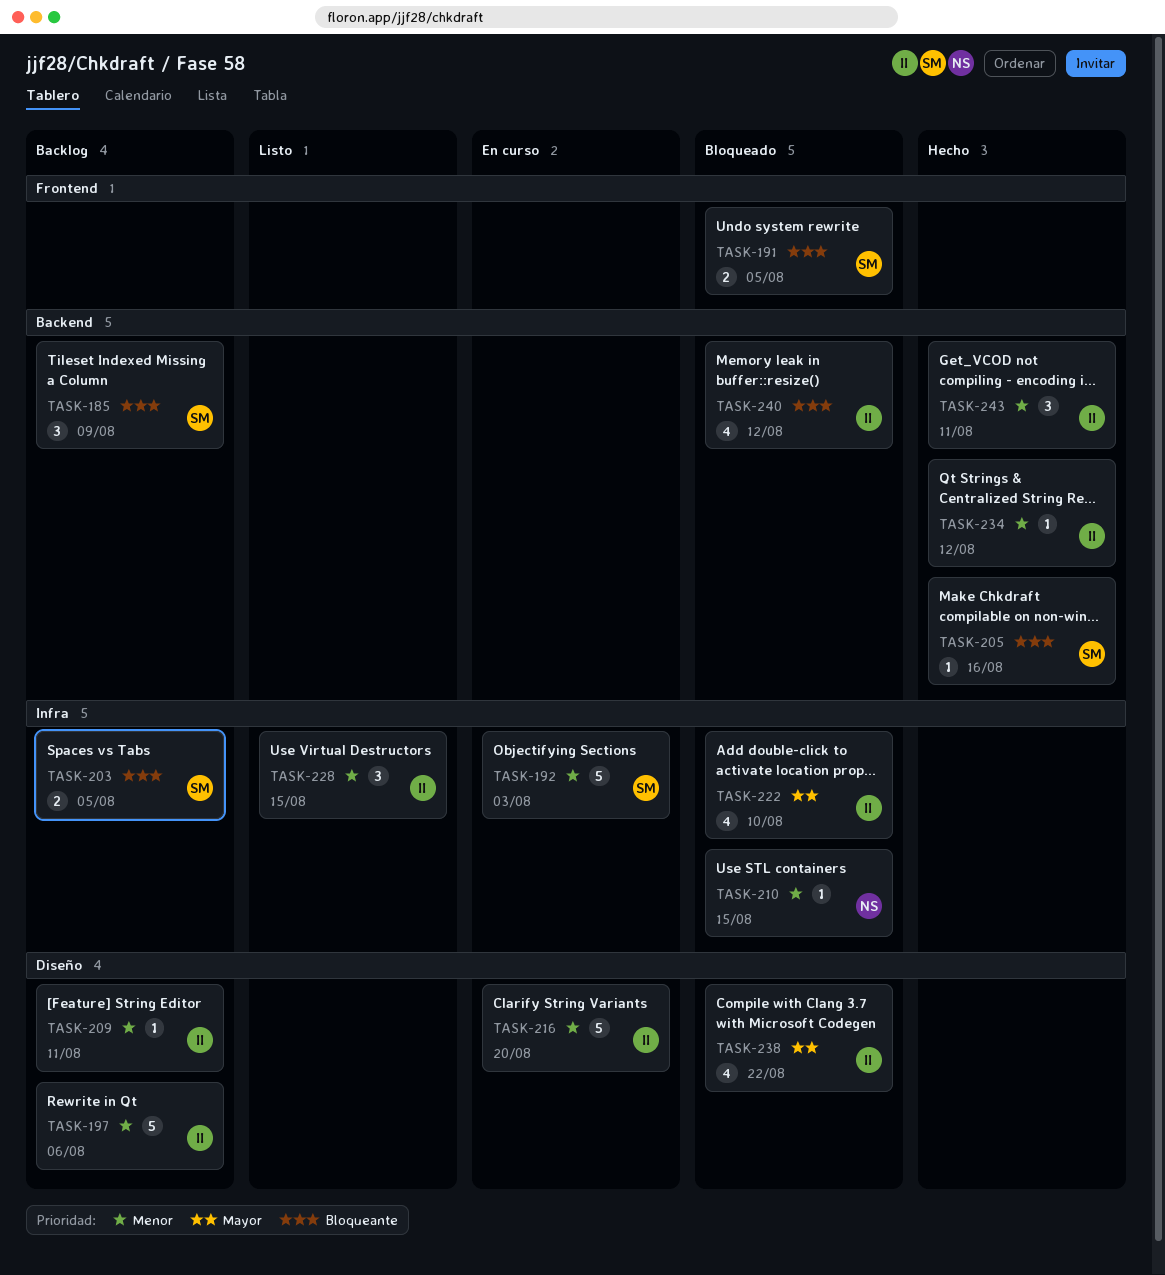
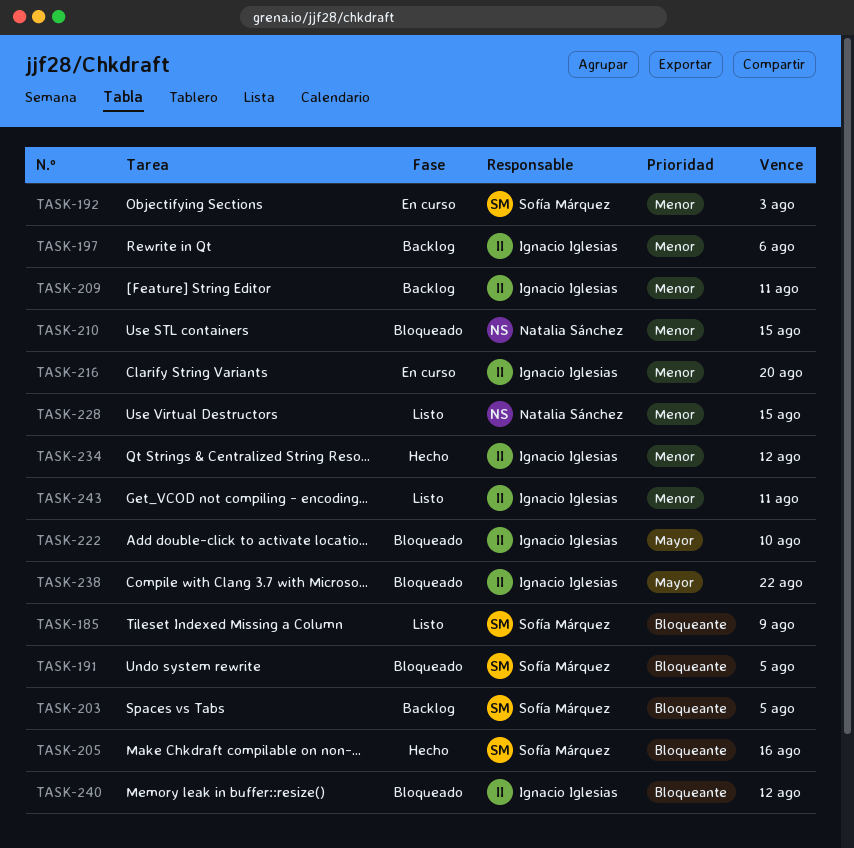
TASK-185, status: Backlog -> Listo
TASK-228, owner: Ignacio Iglesias -> Natalia Sánchez
TASK-243, status: Hecho -> Listo

